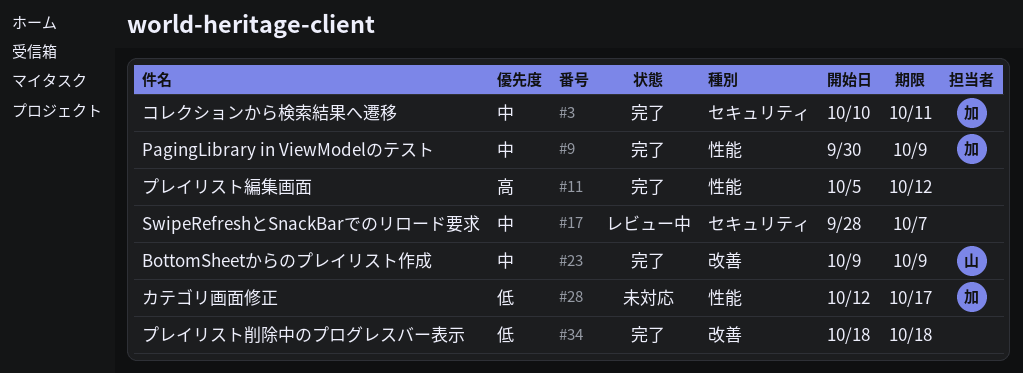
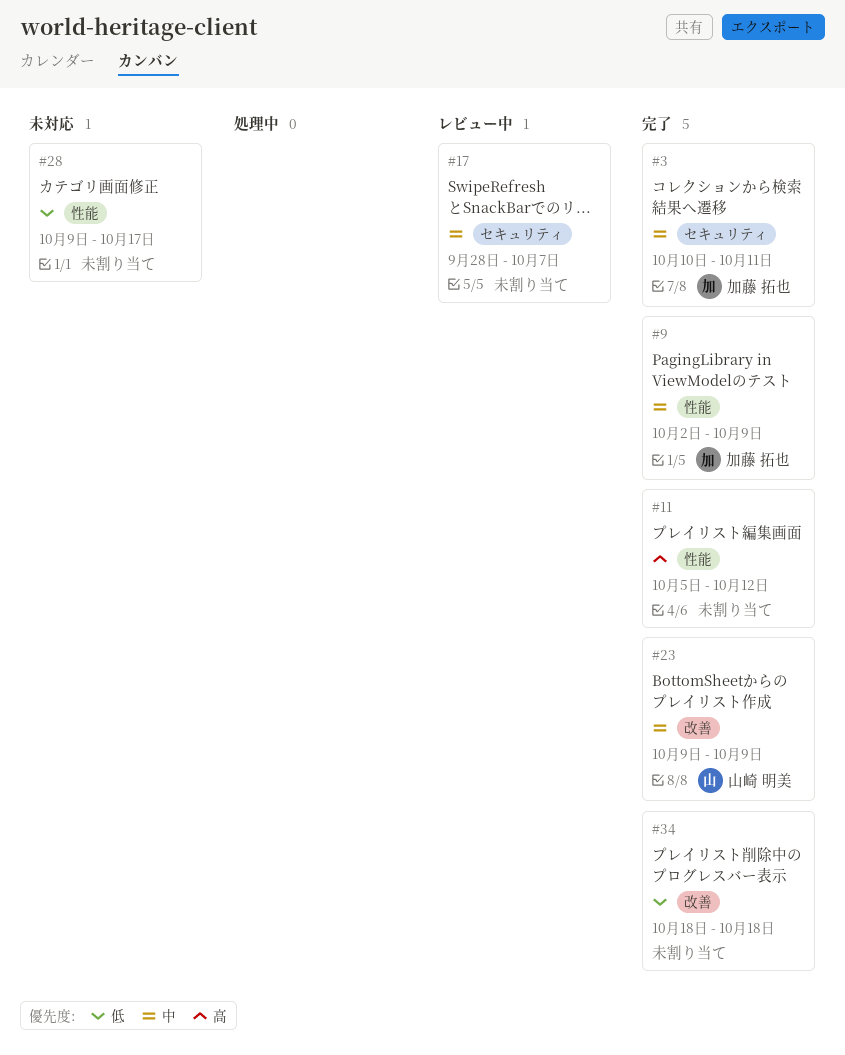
#9, start: Sep 30 -> Oct 2
#28, owner: 加藤 拓也 -> none
#28, start: Oct 12 -> Oct 9

